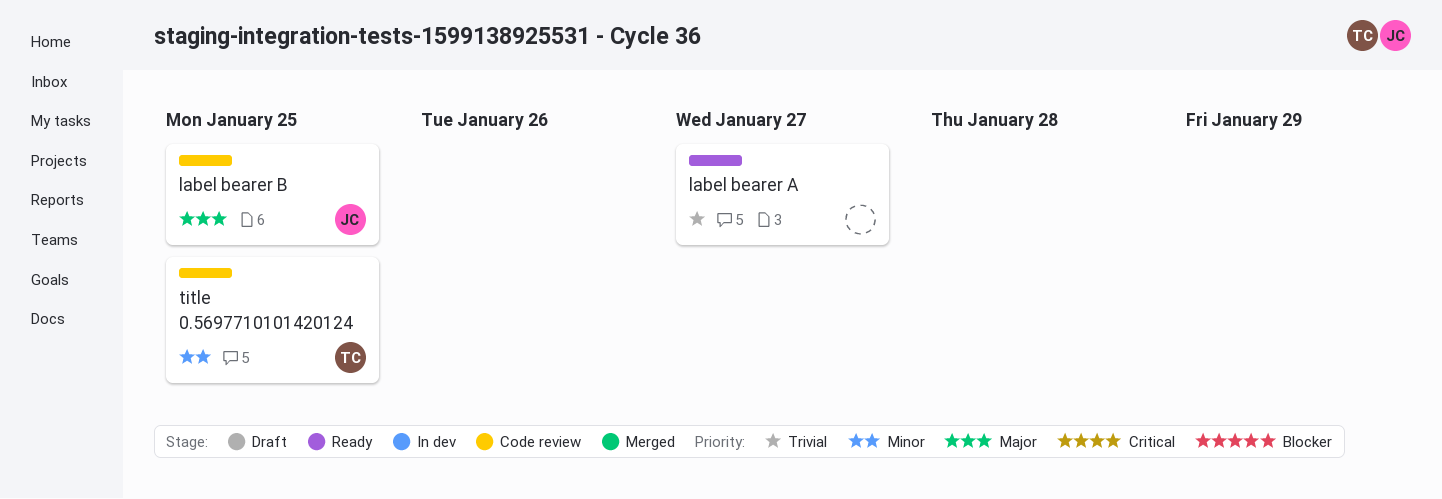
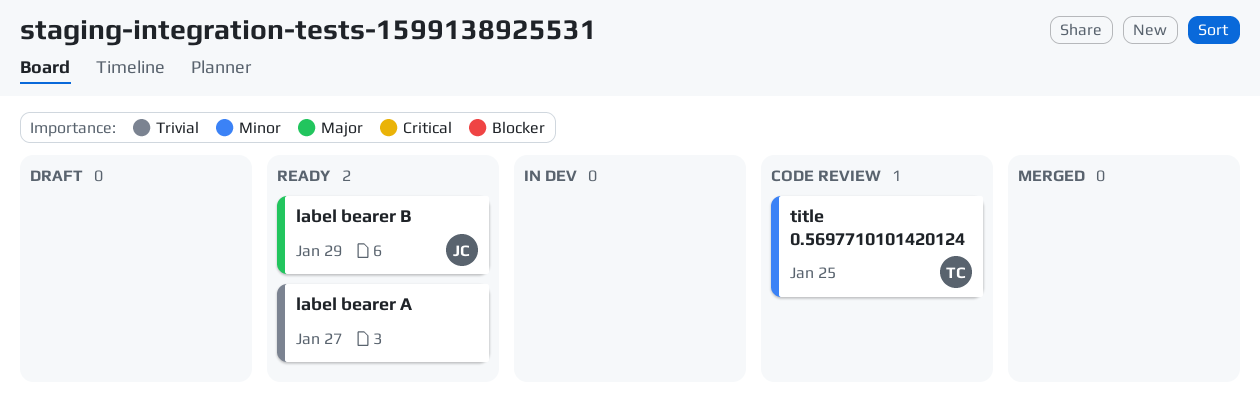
label bearer B, status: Code review -> Ready
label bearer B, due: Jan 25 -> Jan 29

